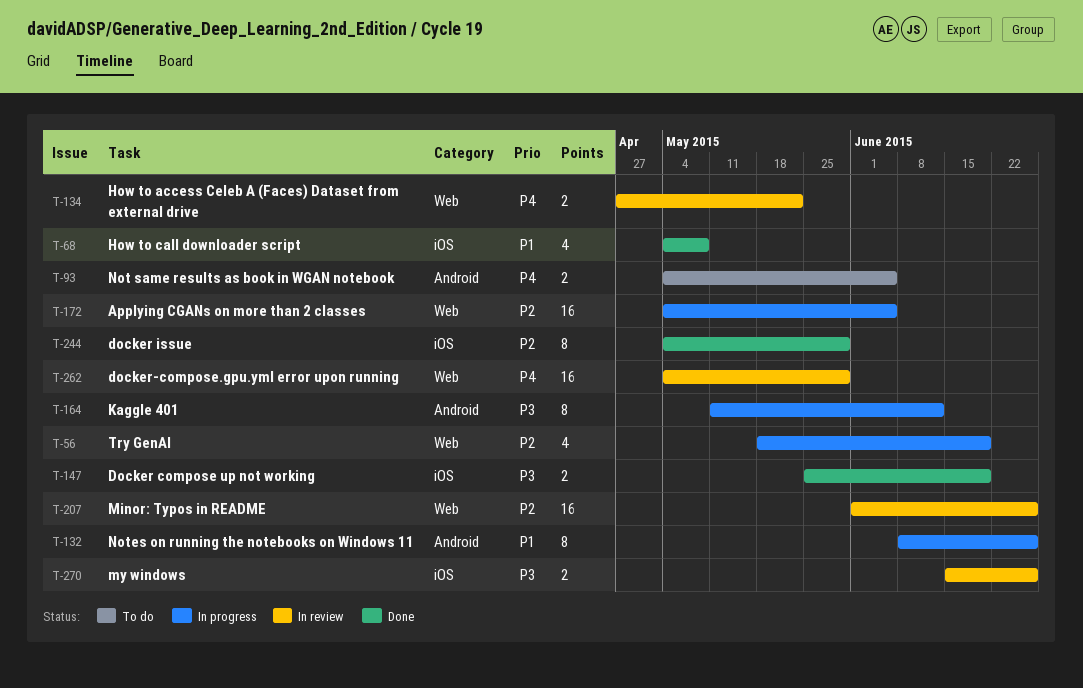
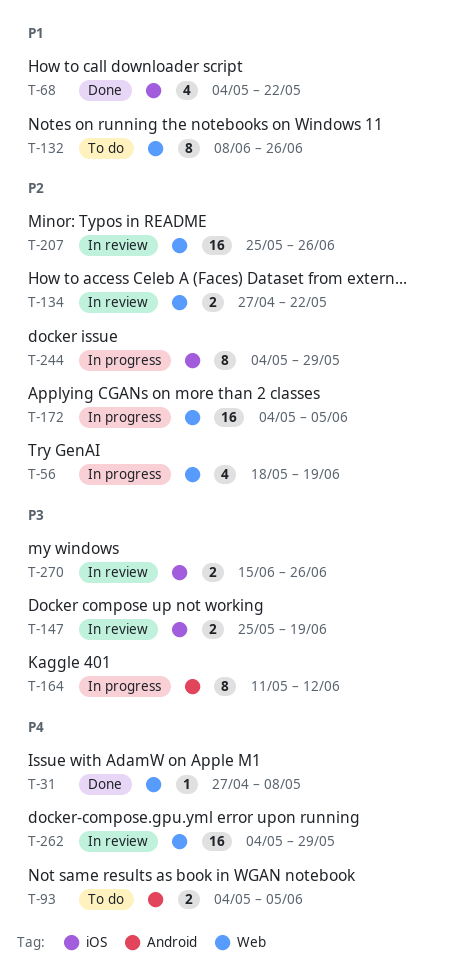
T-31: none -> present
T-68, due: May 8 -> May 22
T-132, status: In progress -> To do
T-132, label: Android -> Web
T-134, priority: P4 -> P2
T-147, status: Done -> In review
T-207, start: Jun 1 -> May 25
T-244, status: Done -> In progress

